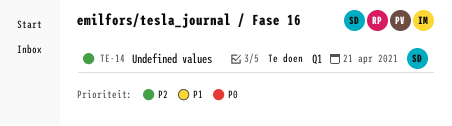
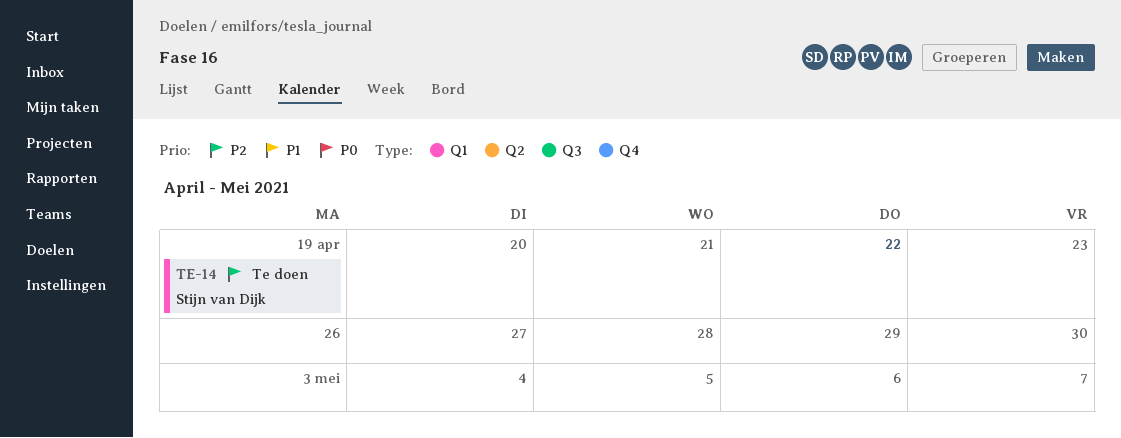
TE-14, due: Apr 21 -> Apr 19

